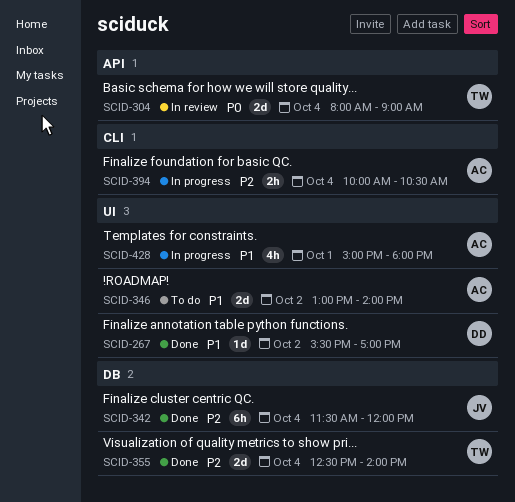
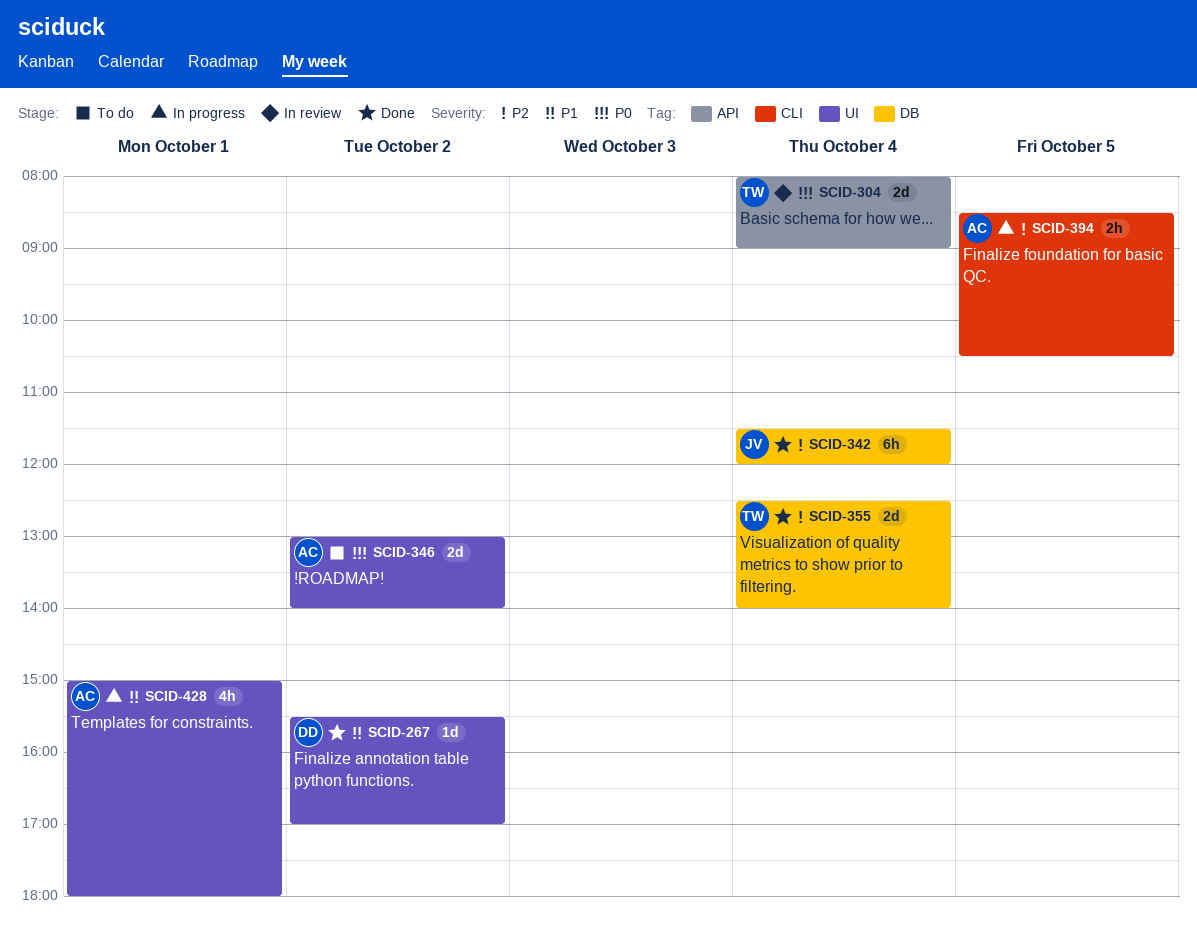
SCID-346, priority: P1 -> P0
SCID-394, day: Oct 4 -> Oct 5
SCID-394, begins: 10:00 -> 08:30

